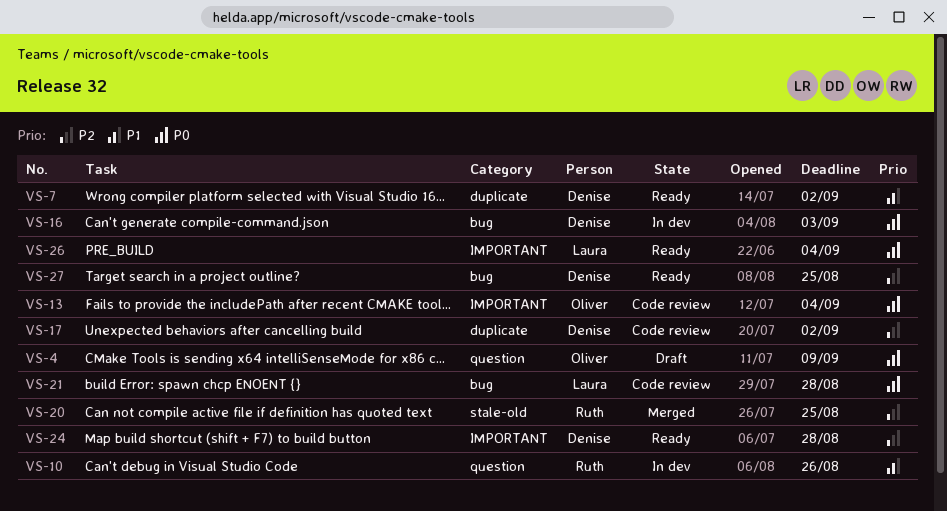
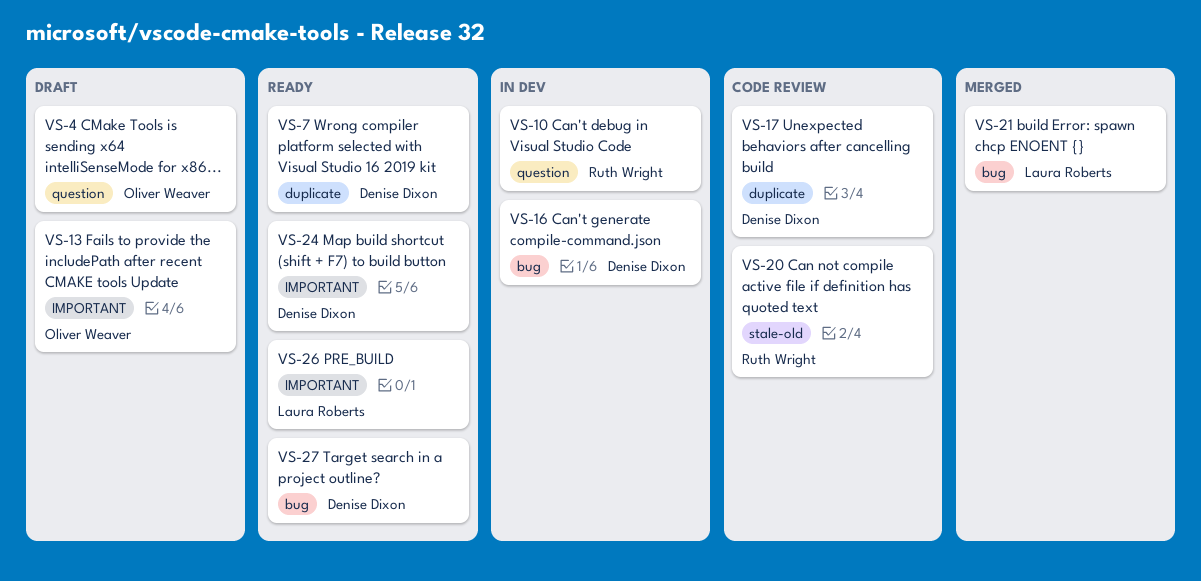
VS-13, status: Code review -> Draft
VS-20, status: Merged -> Code review
VS-21, status: Code review -> Merged

